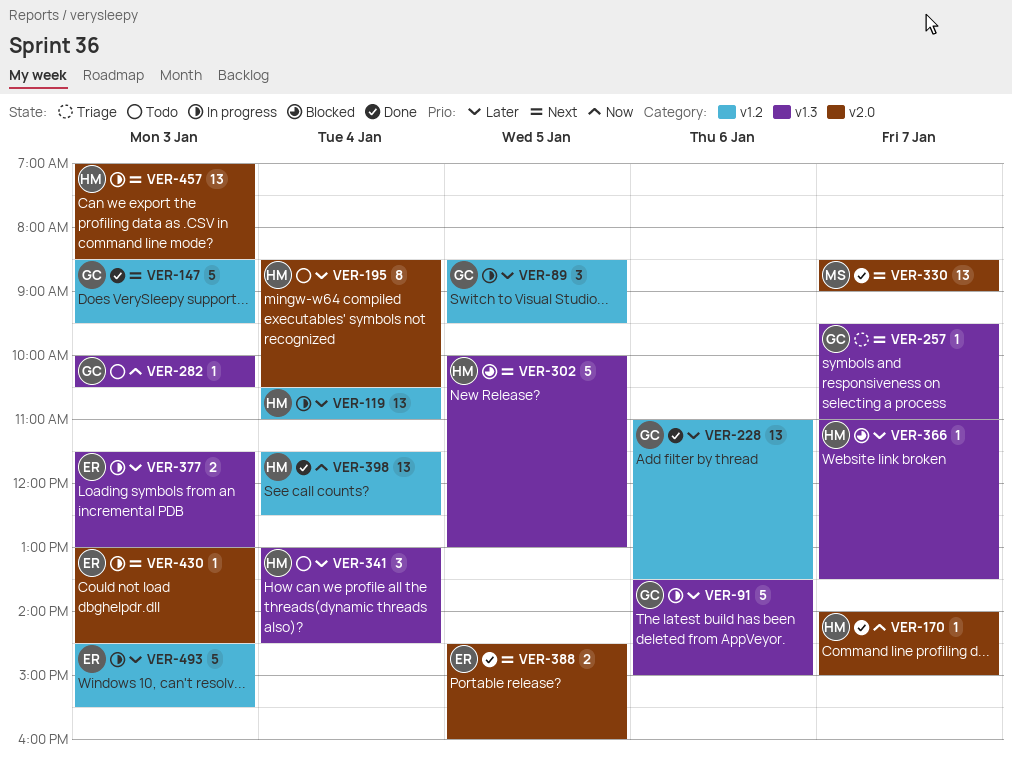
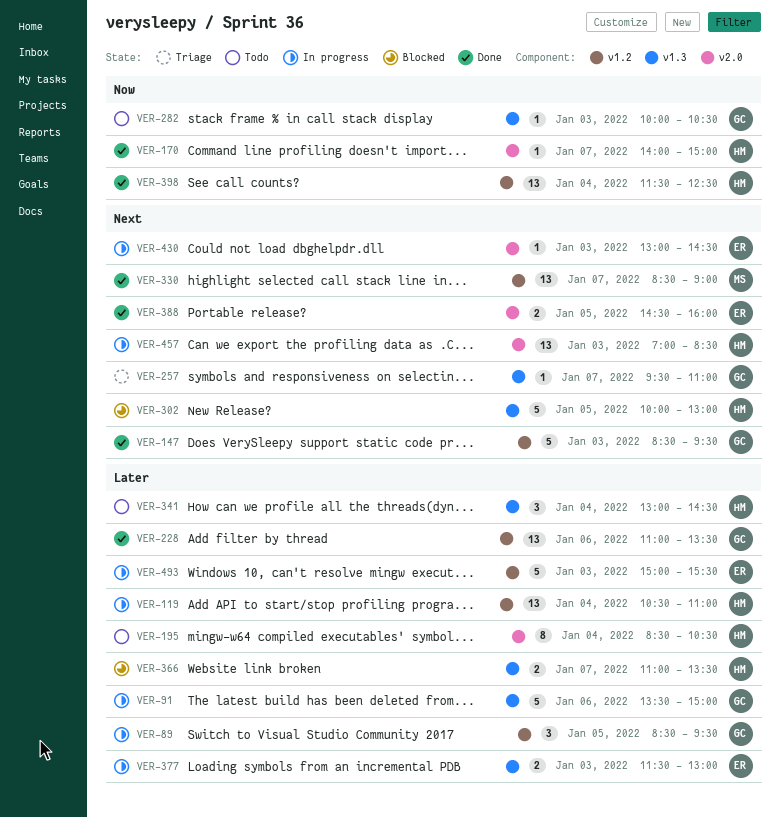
VER-330, label: v2.0 -> v1.2
VER-366, estimate: 1 -> 2
VER-493, begins: 14:30 -> 15:00

